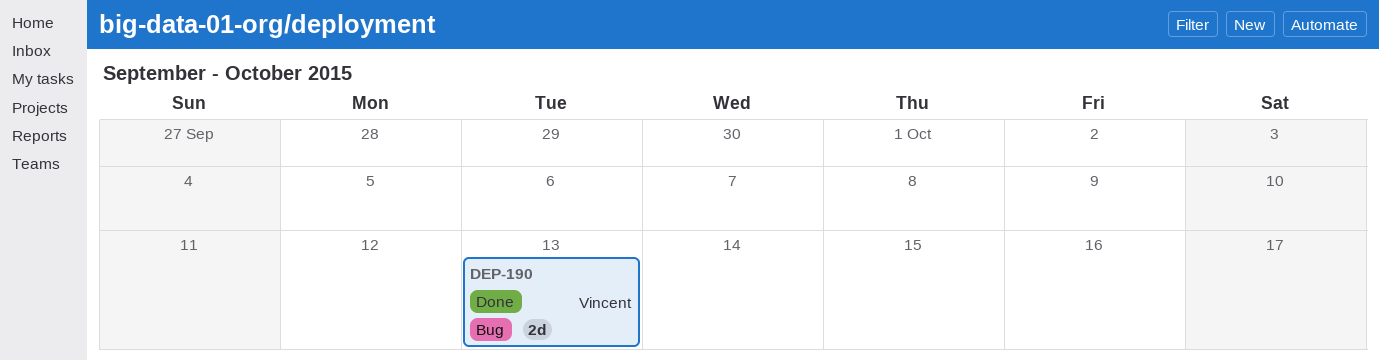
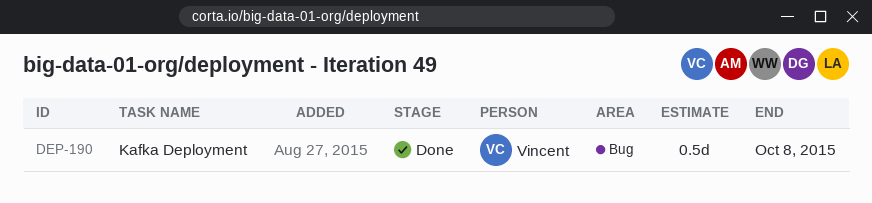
DEP-190, estimate: 2d -> 0.5d
DEP-190, due: Oct 13 -> Oct 8

